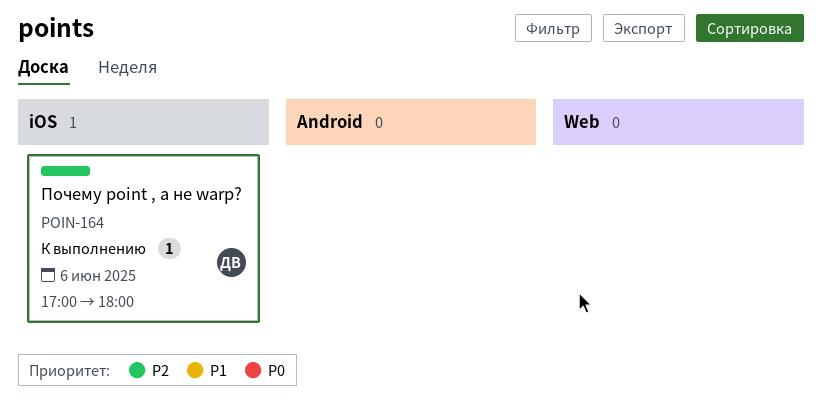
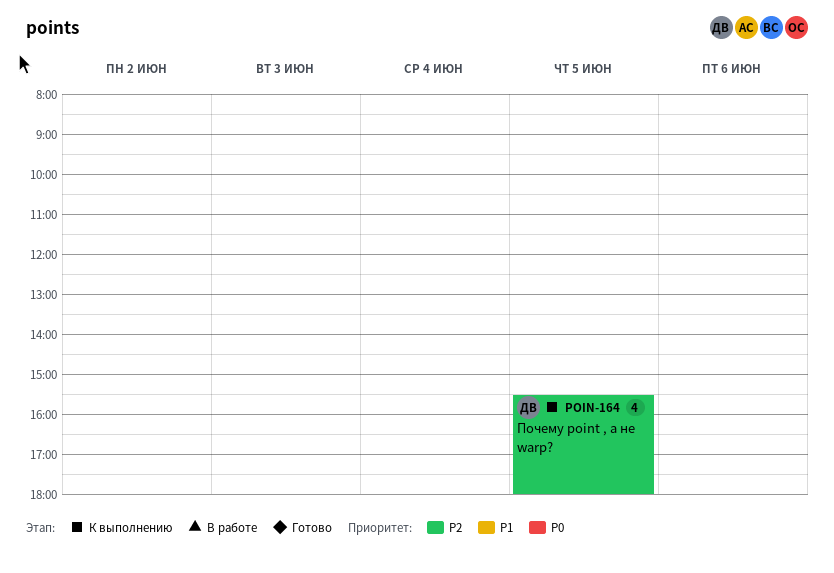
POIN-164, estimate: 1 -> 4
POIN-164, day: Jun 6 -> Jun 5
POIN-164, begins: 17:00 -> 15:30

